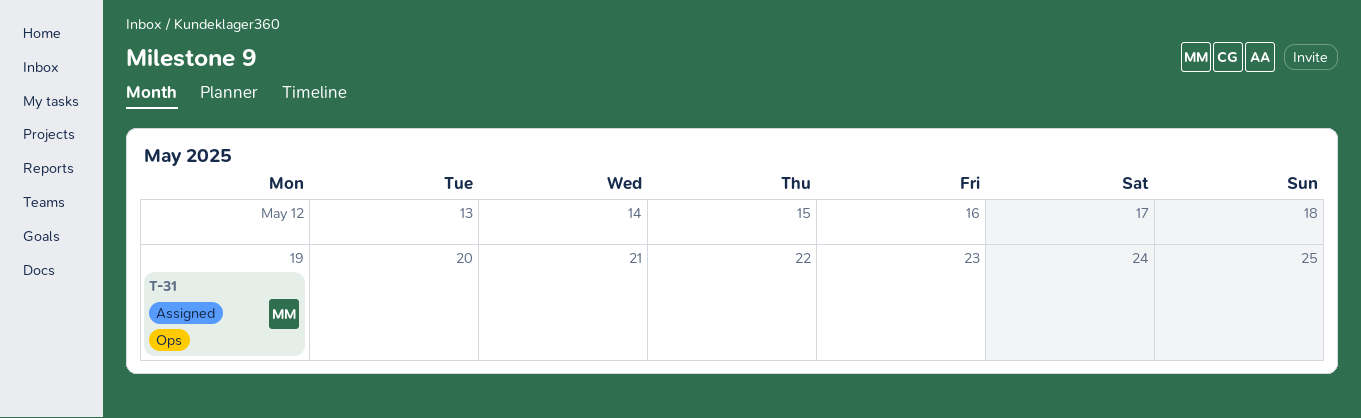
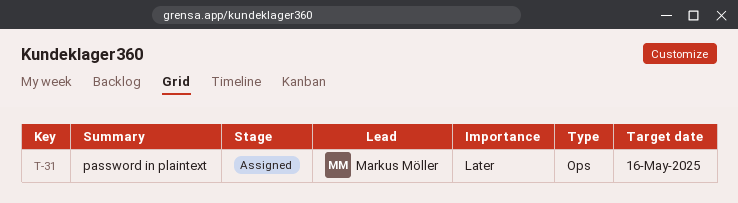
T-31, due: May 19 -> May 16

